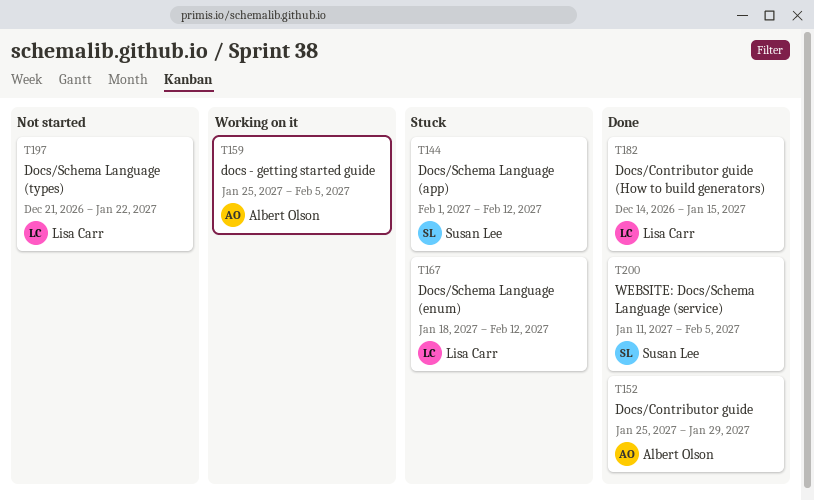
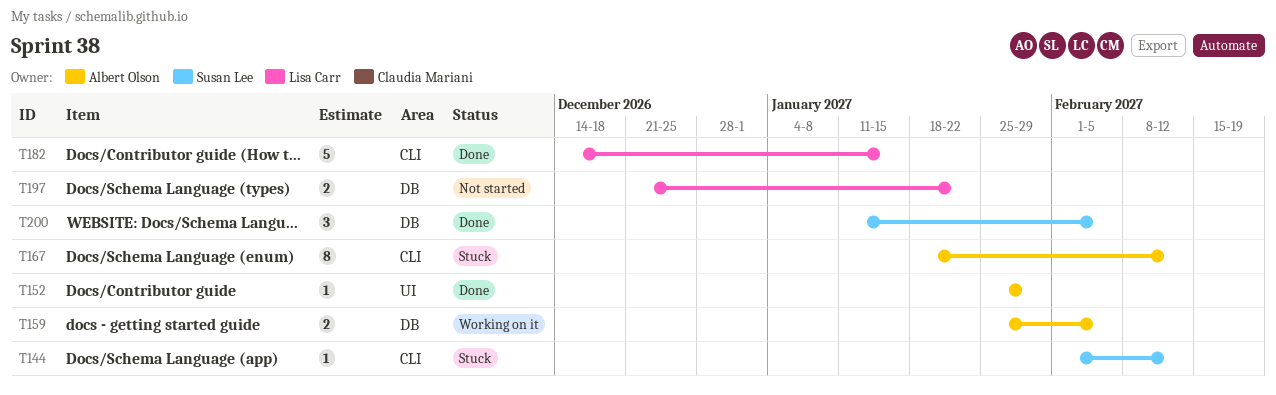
T167, owner: Lisa Carr -> Albert Olson

